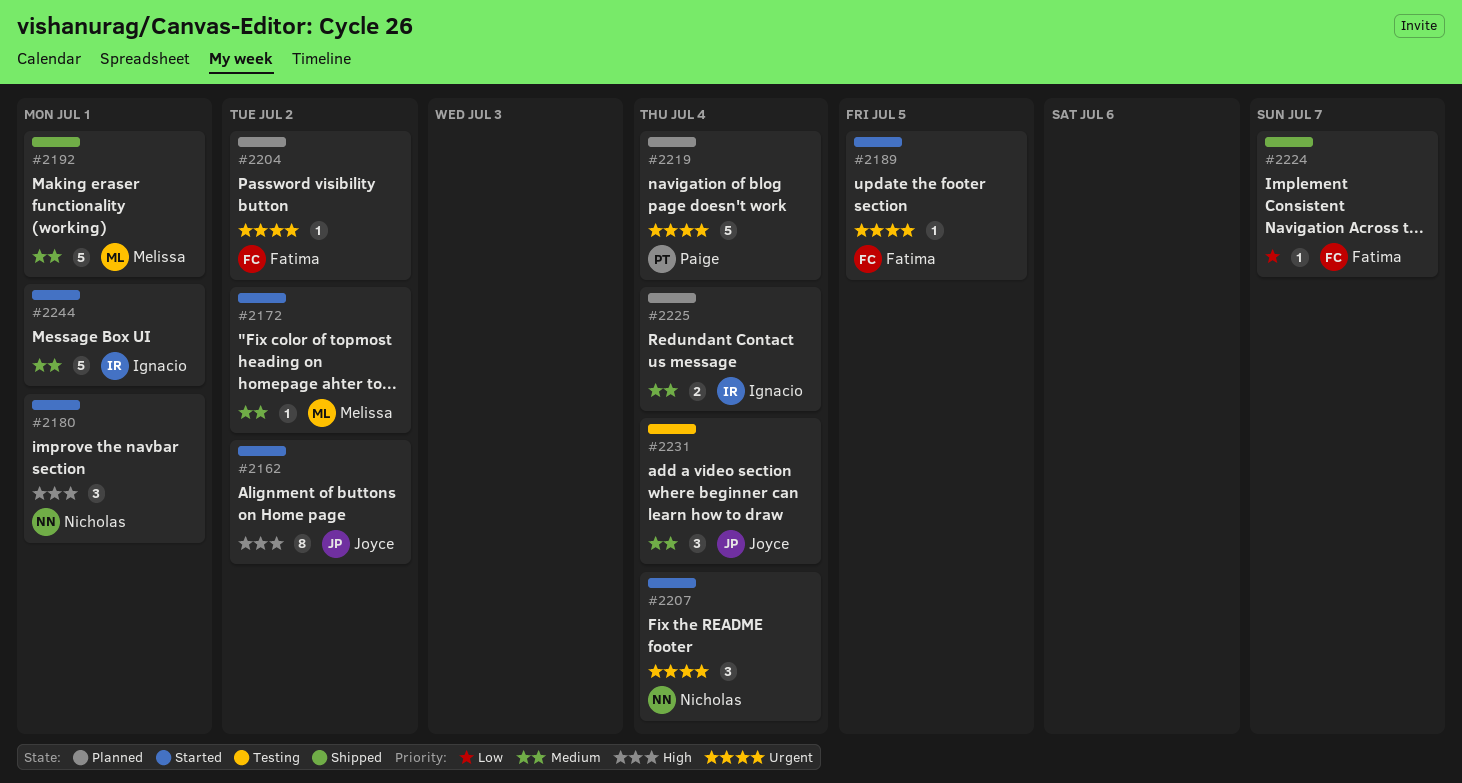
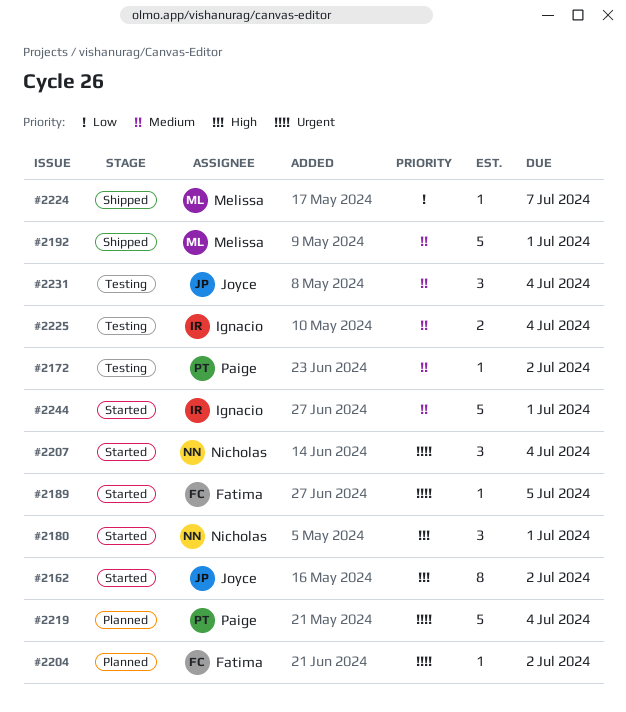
#2172, status: Started -> Testing
#2172, owner: Melissa -> Paige
#2224, owner: Fatima -> Melissa
#2225, status: Planned -> Testing

